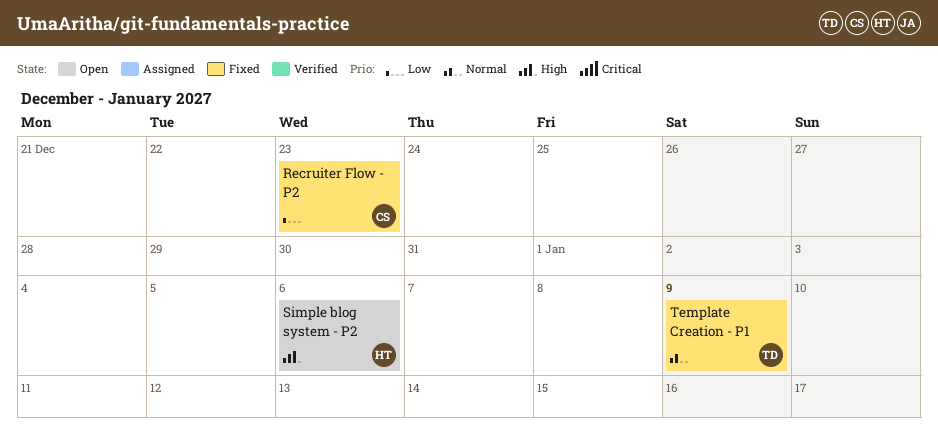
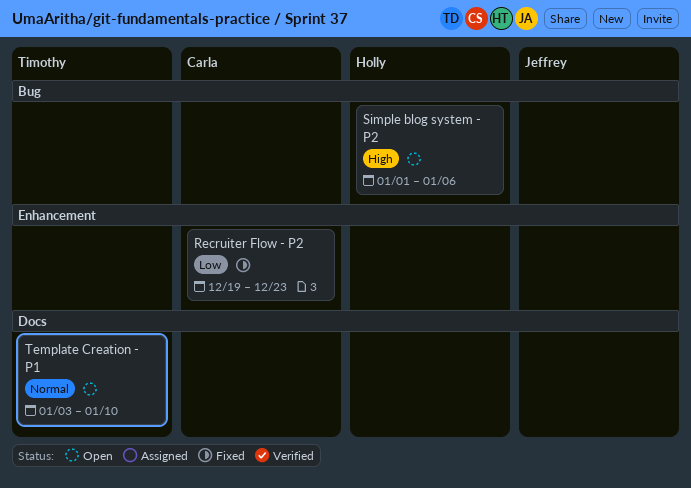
Template Creation - P1, status: Fixed -> Open
Template Creation - P1, due: Jan 9 -> Jan 10

